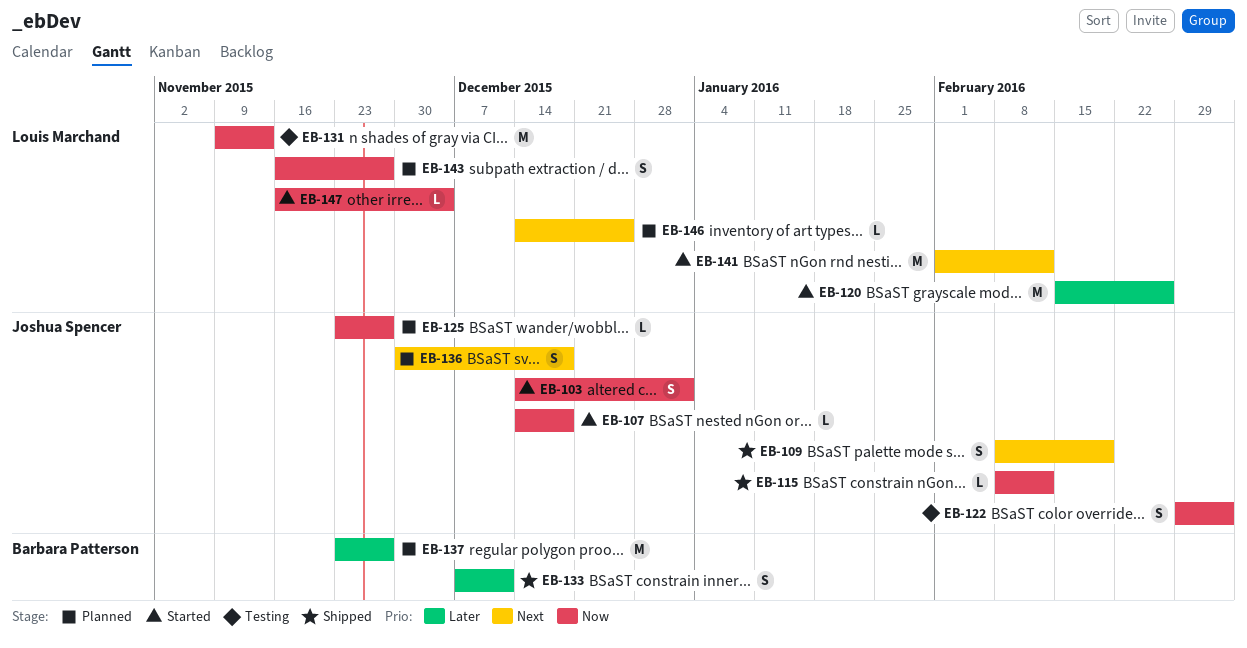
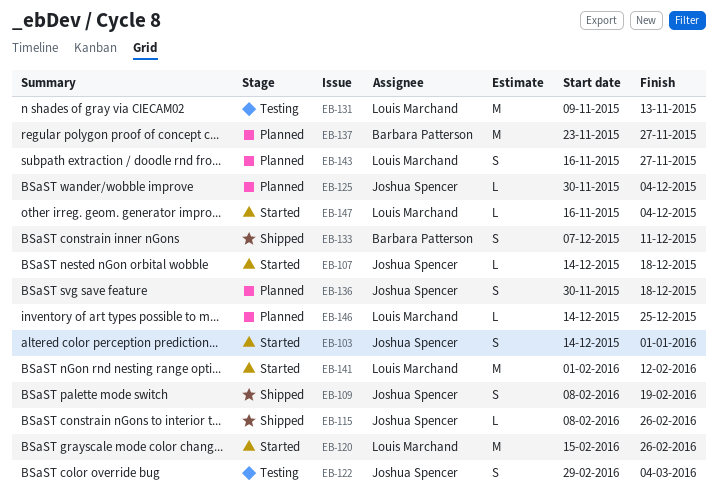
EB-115, due: Feb 12 -> Feb 26
EB-125, start: Nov 23 -> Nov 30
EB-125, due: Nov 27 -> Dec 4

